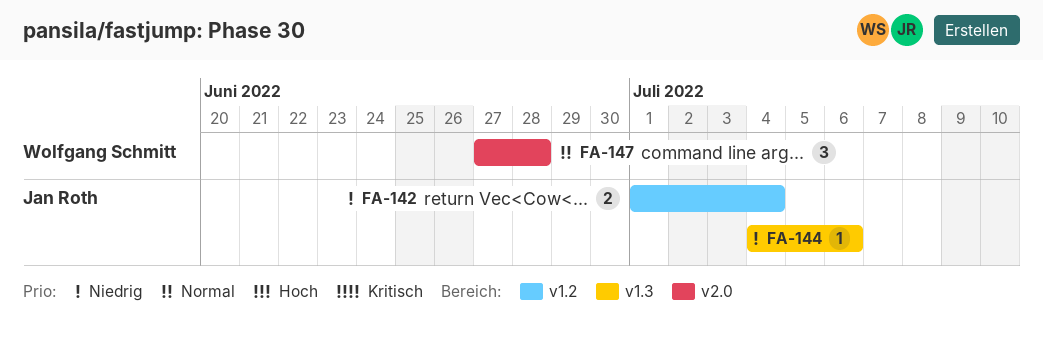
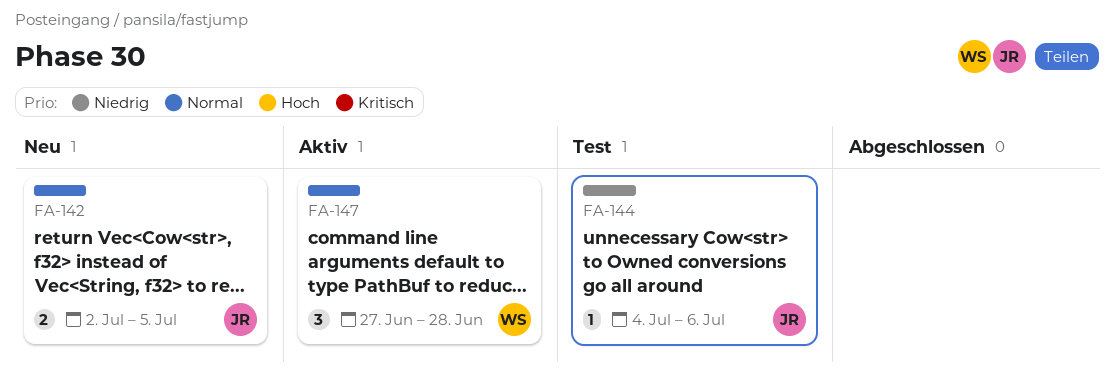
FA-142, priority: Niedrig -> Normal
FA-142, start: Jul 1 -> Jul 2
FA-142, due: Jul 4 -> Jul 5

